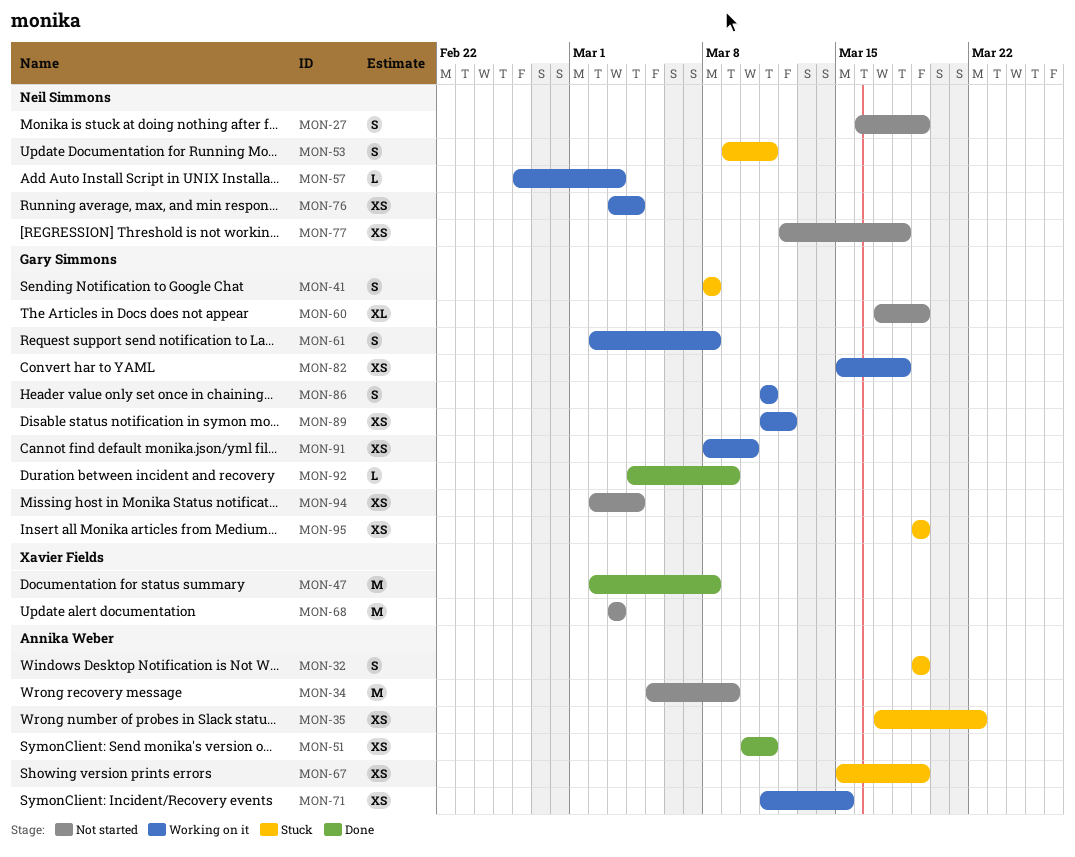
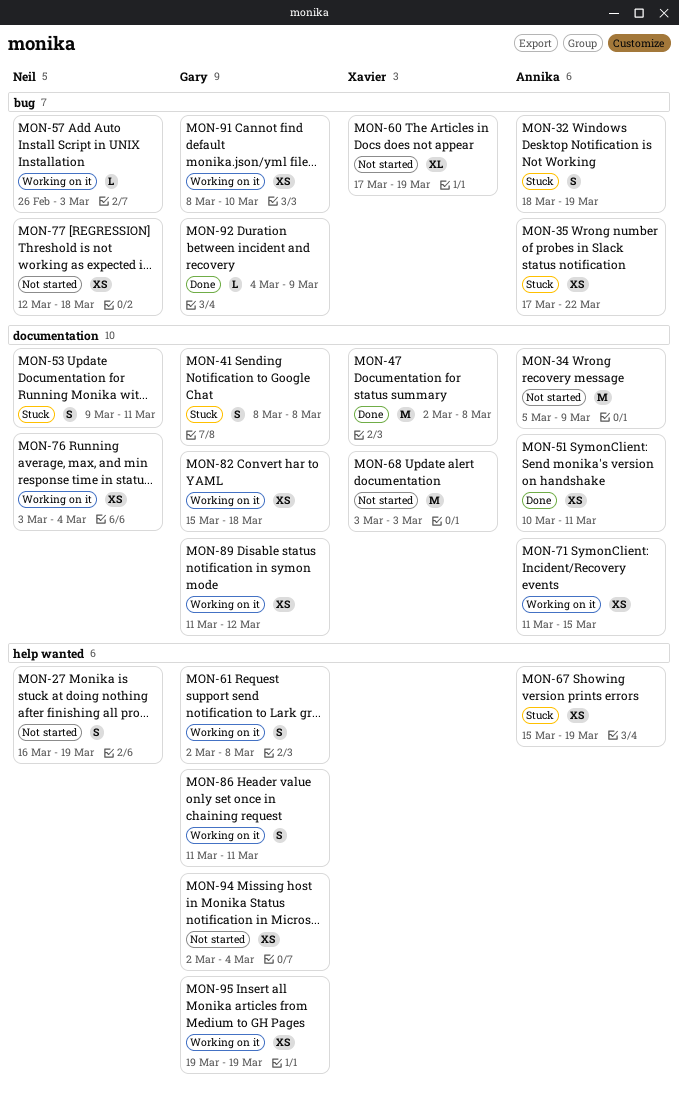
MON-32, start: Mar 19 -> Mar 18
MON-60, owner: Gary Simmons -> Xavier Fields
MON-95, status: Stuck -> Working on it

